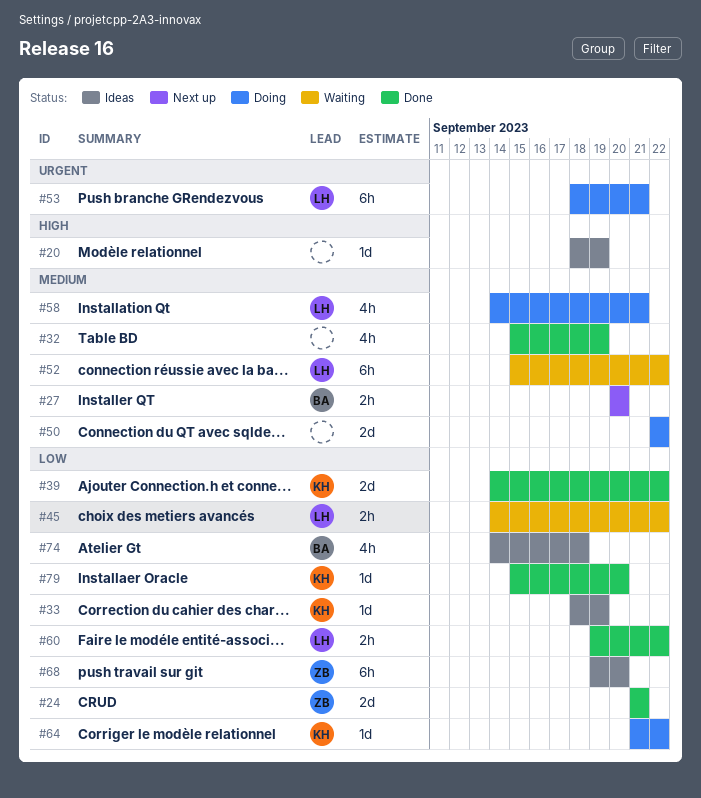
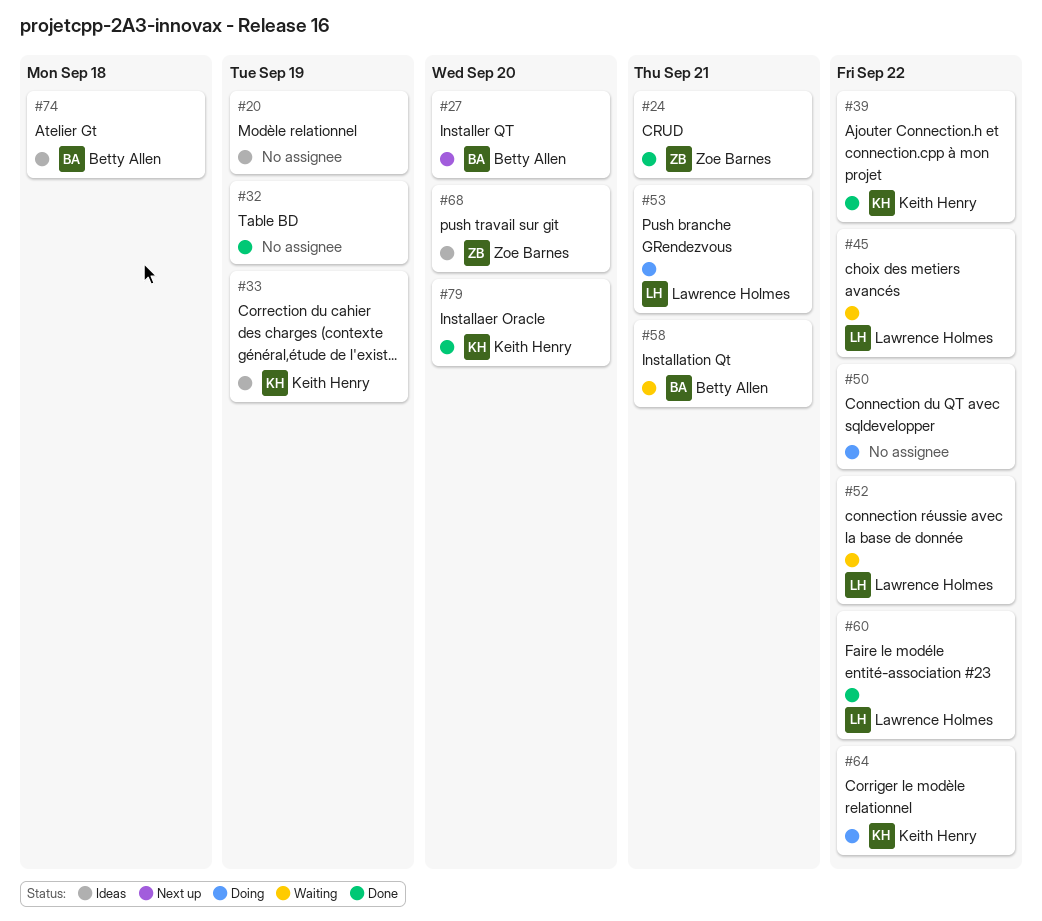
#58, status: Doing -> Waiting
#58, owner: Lawrence Holmes -> Betty Allen

